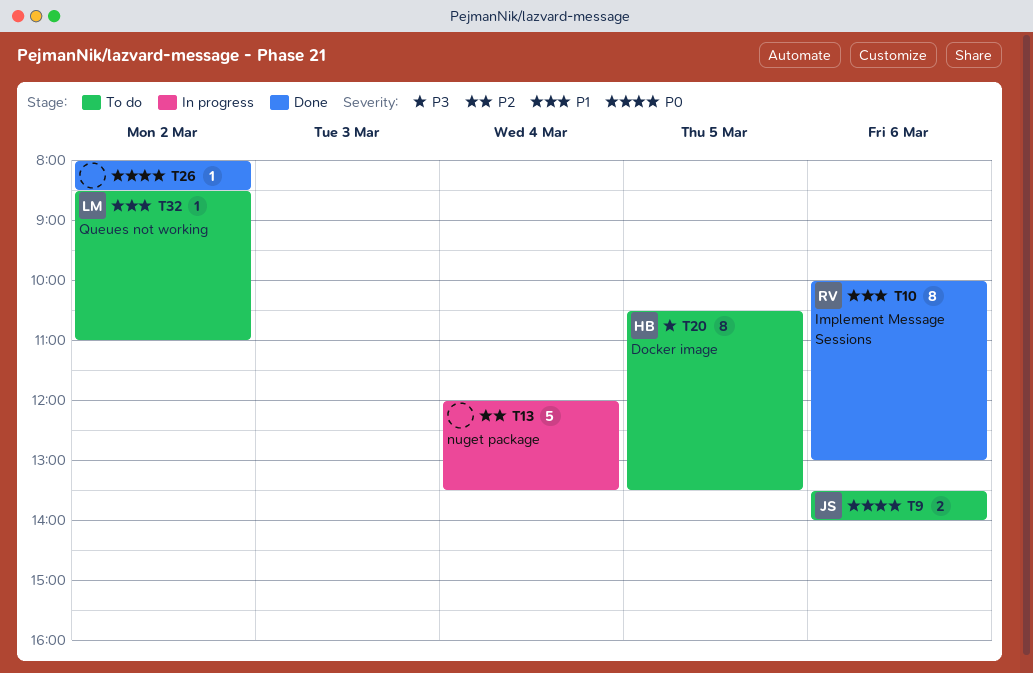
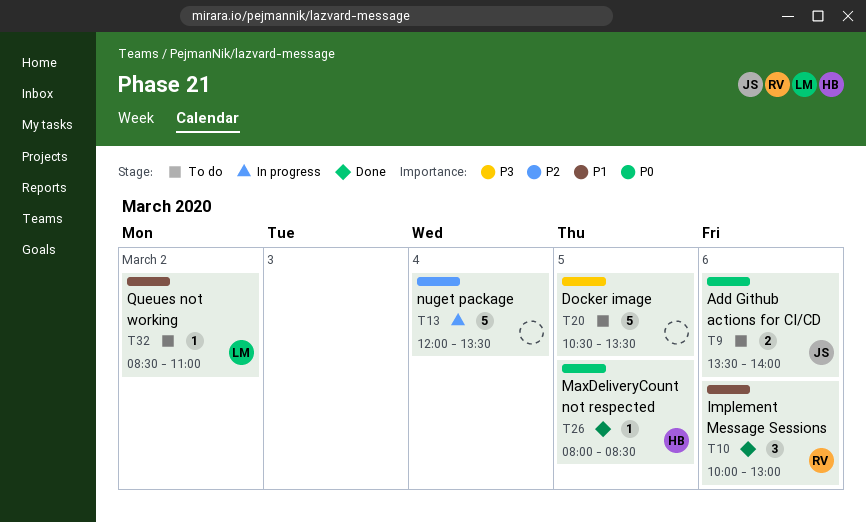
T10, estimate: 8 -> 3
T20, owner: HB -> none
T20, estimate: 8 -> 5
T26, owner: none -> HB
T26, day: Mar 2 -> Mar 5

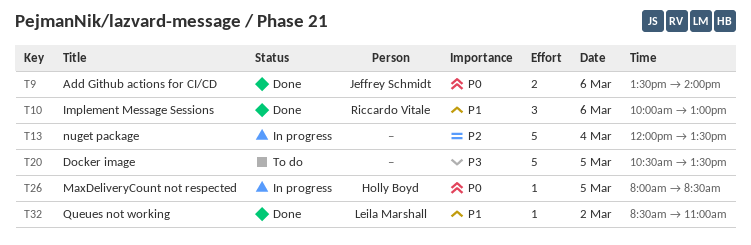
T9, status: To do -> Done
T26, status: Done -> In progress
T32, status: To do -> Done

